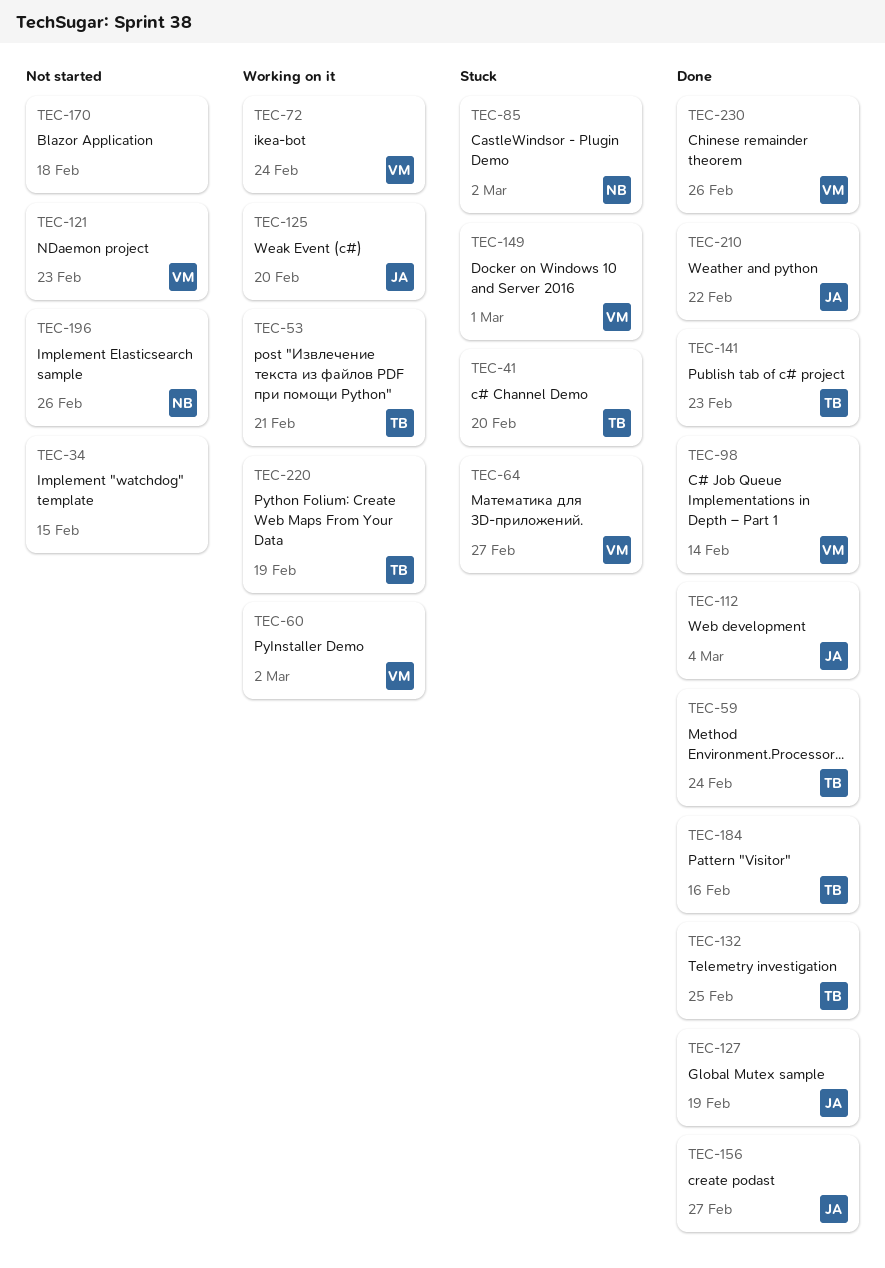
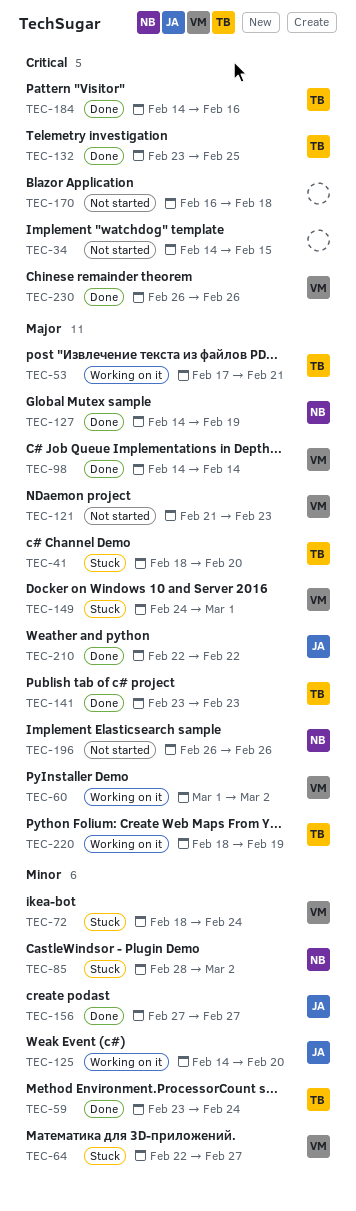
TEC-72, status: Working on it -> Stuck
TEC-112: present -> none
TEC-127, owner: JA -> NB

